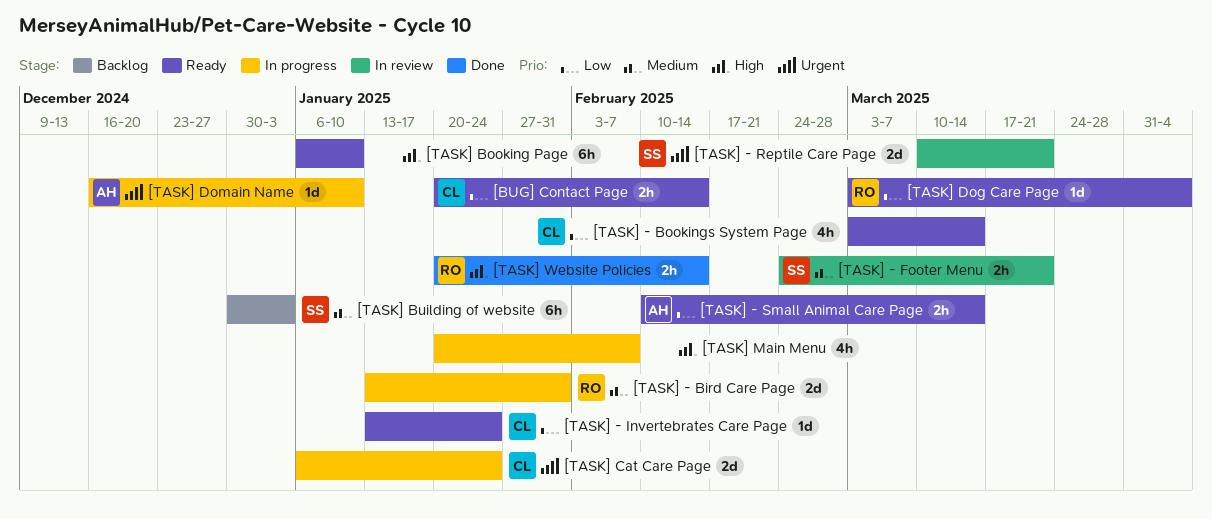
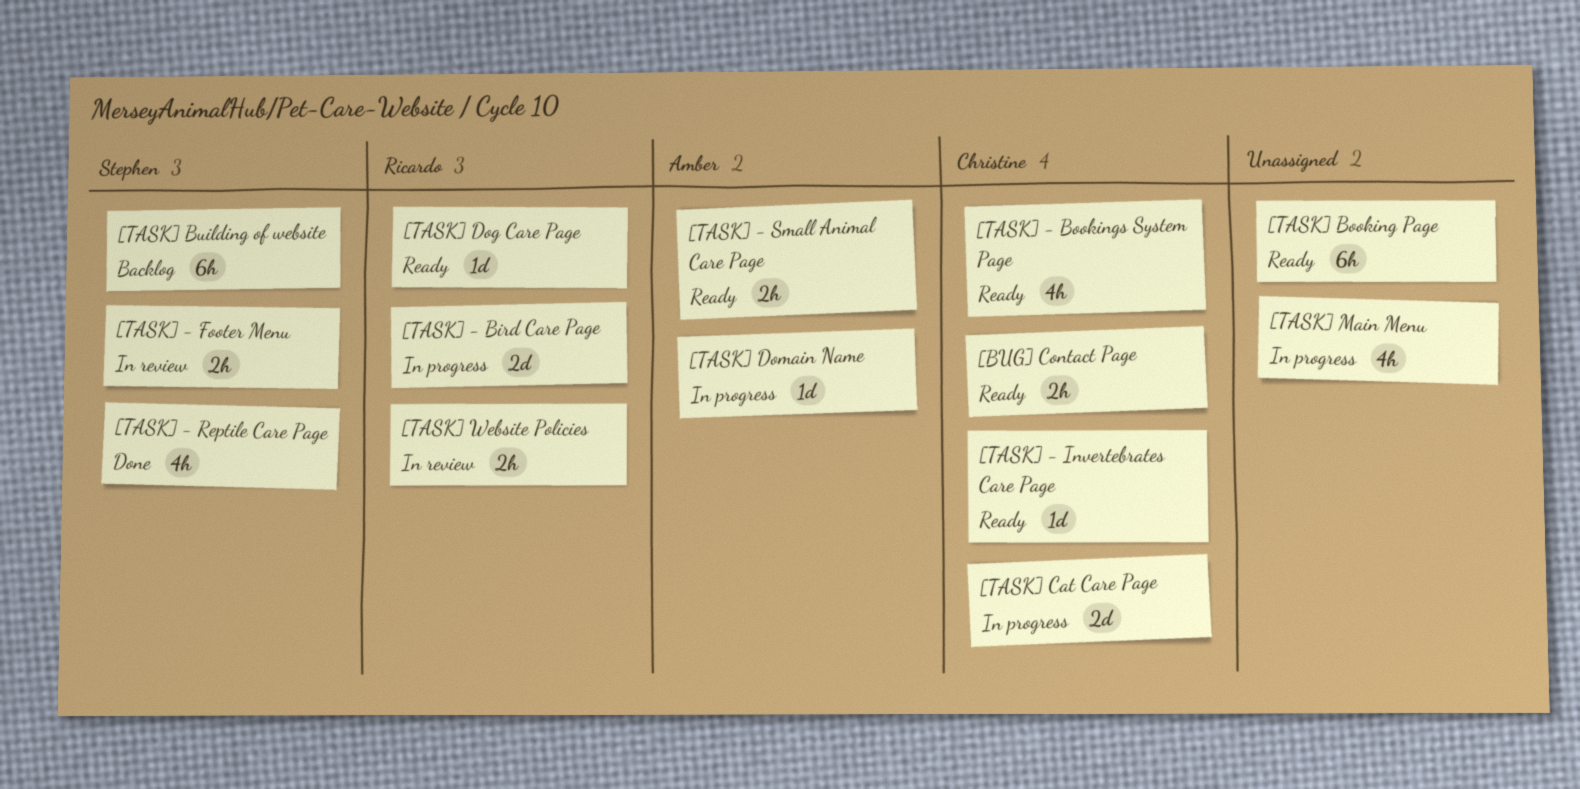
[TASK] - Reptile Care Page, status: In review -> Done
[TASK] - Reptile Care Page, estimate: 2d -> 4h
[TASK] Website Policies, status: Done -> In review

